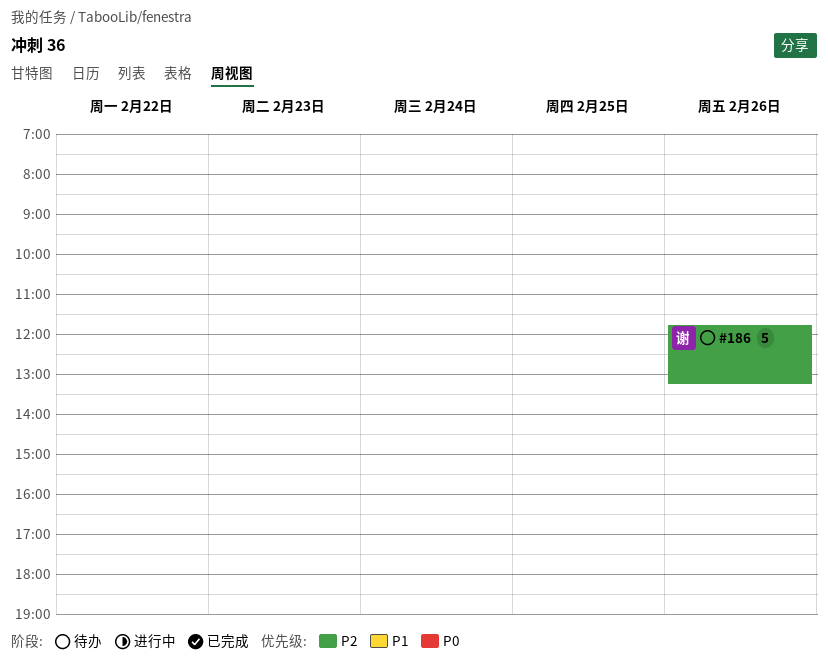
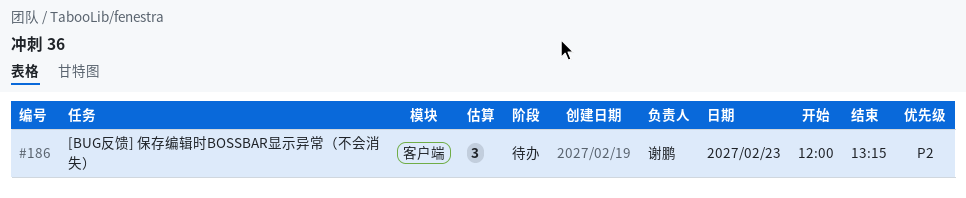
#186, estimate: 5 -> 3
#186, day: Feb 26 -> Feb 23
#186, begins: 11:45 -> 12:00

